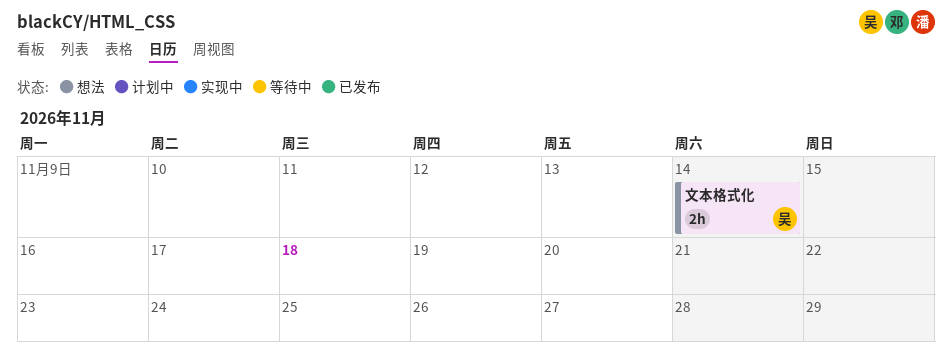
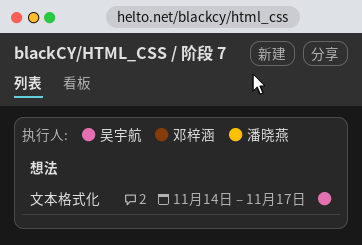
文本格式化, due: Nov 14 -> Nov 17

